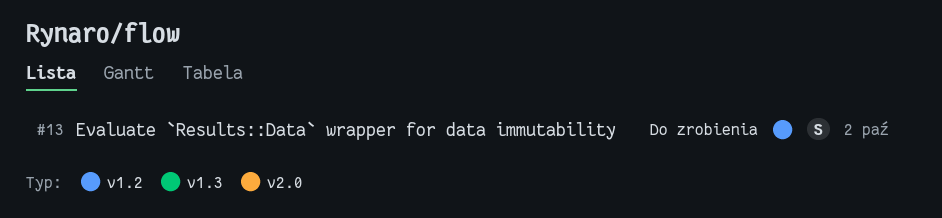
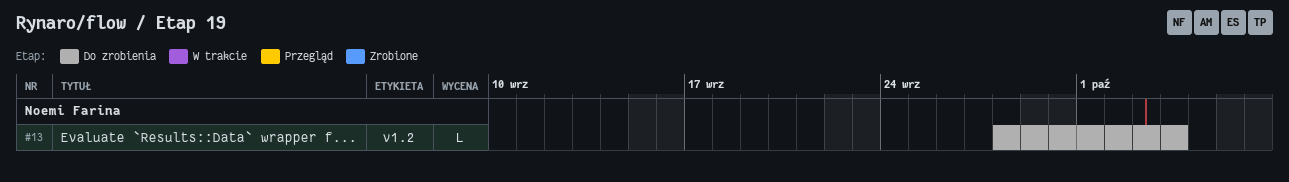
#13, estimate: S -> L
#13, due: Oct 2 -> Oct 4

